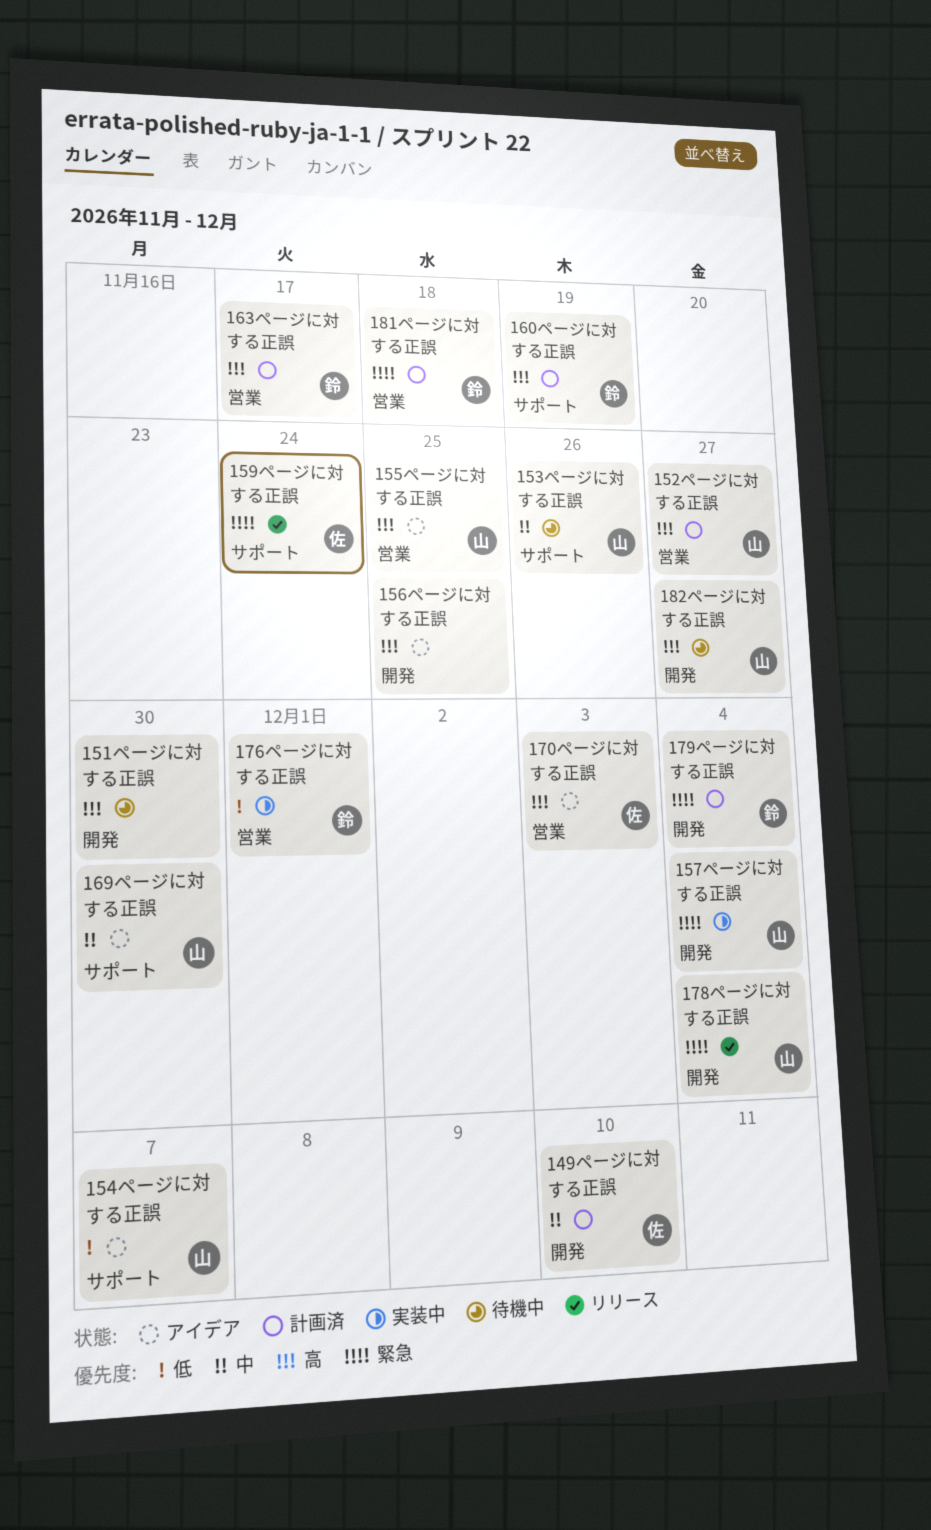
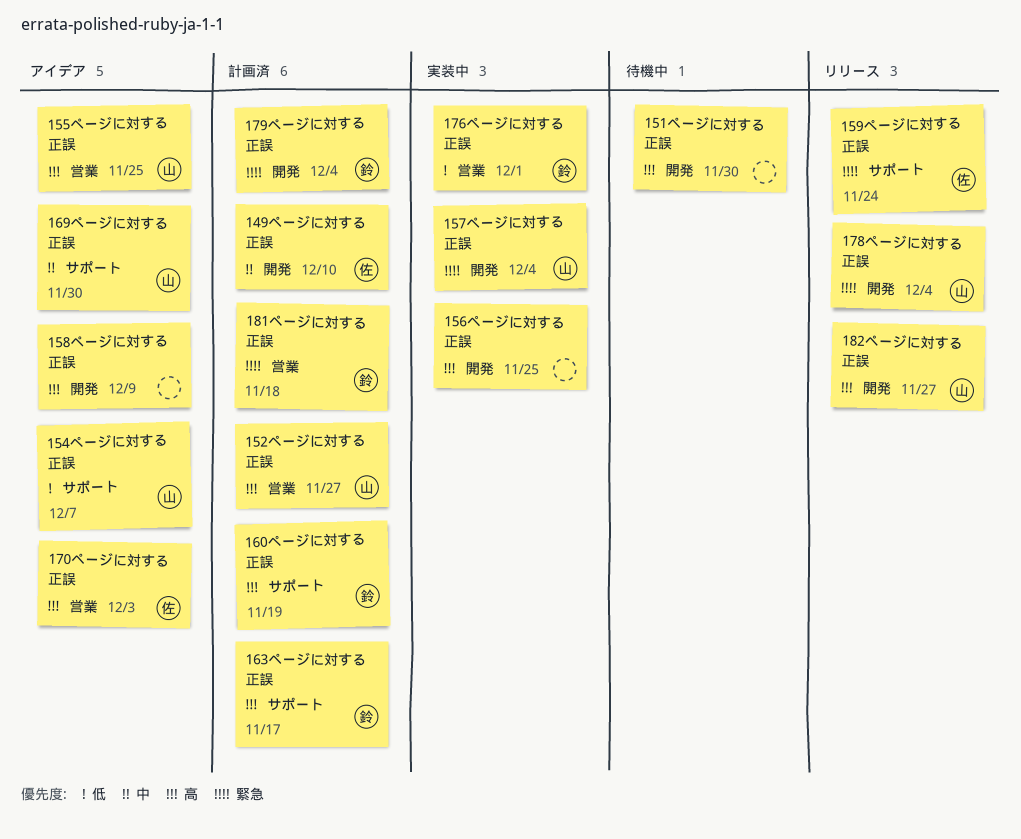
153ページに対する正誤: present -> none
156ページに対する正誤, status: アイデア -> 実装中
158ページに対する正誤: none -> present
163ページに対する正誤, label: 営業 -> サポート
182ページに対する正誤, status: 待機中 -> リリース

